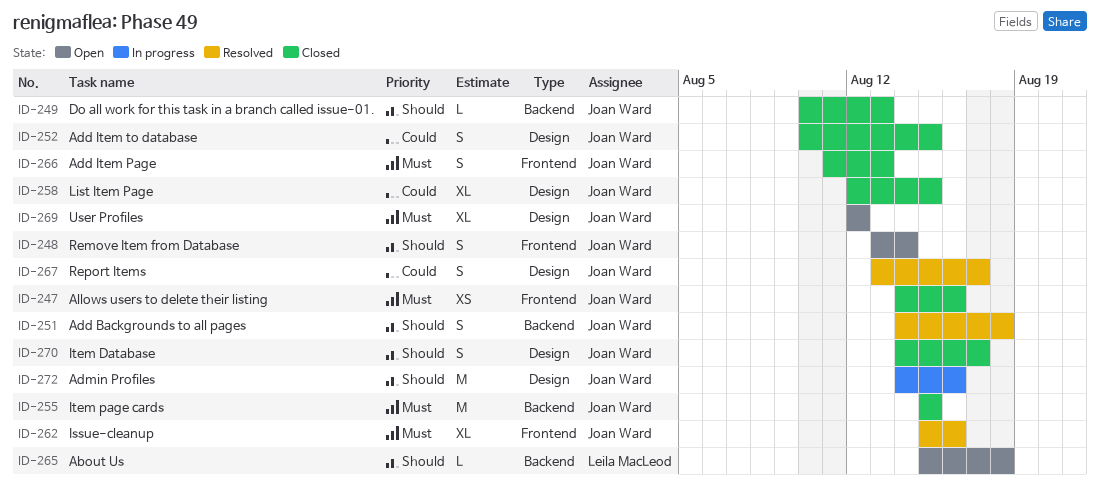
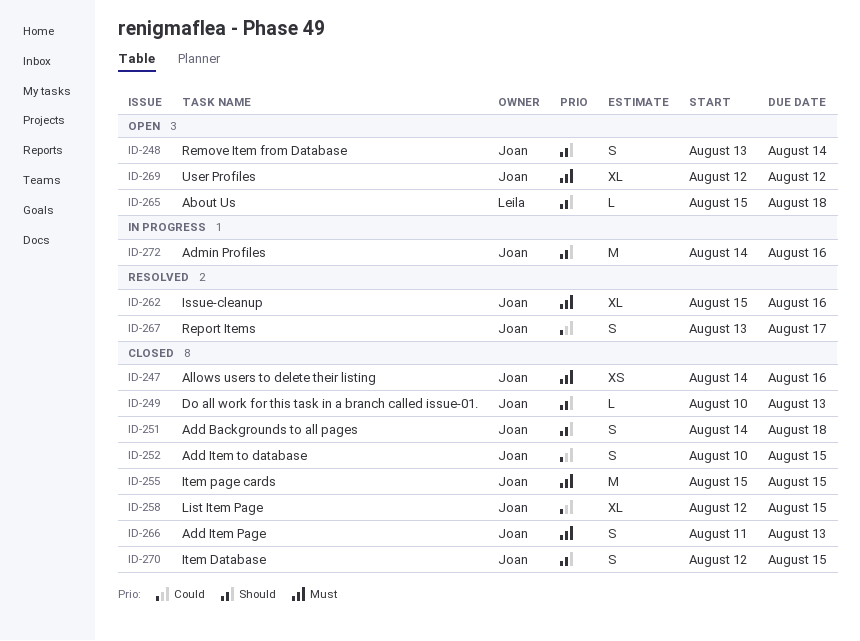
ID-251, status: Resolved -> Closed
ID-270, start: Aug 14 -> Aug 12
ID-270, due: Aug 17 -> Aug 15

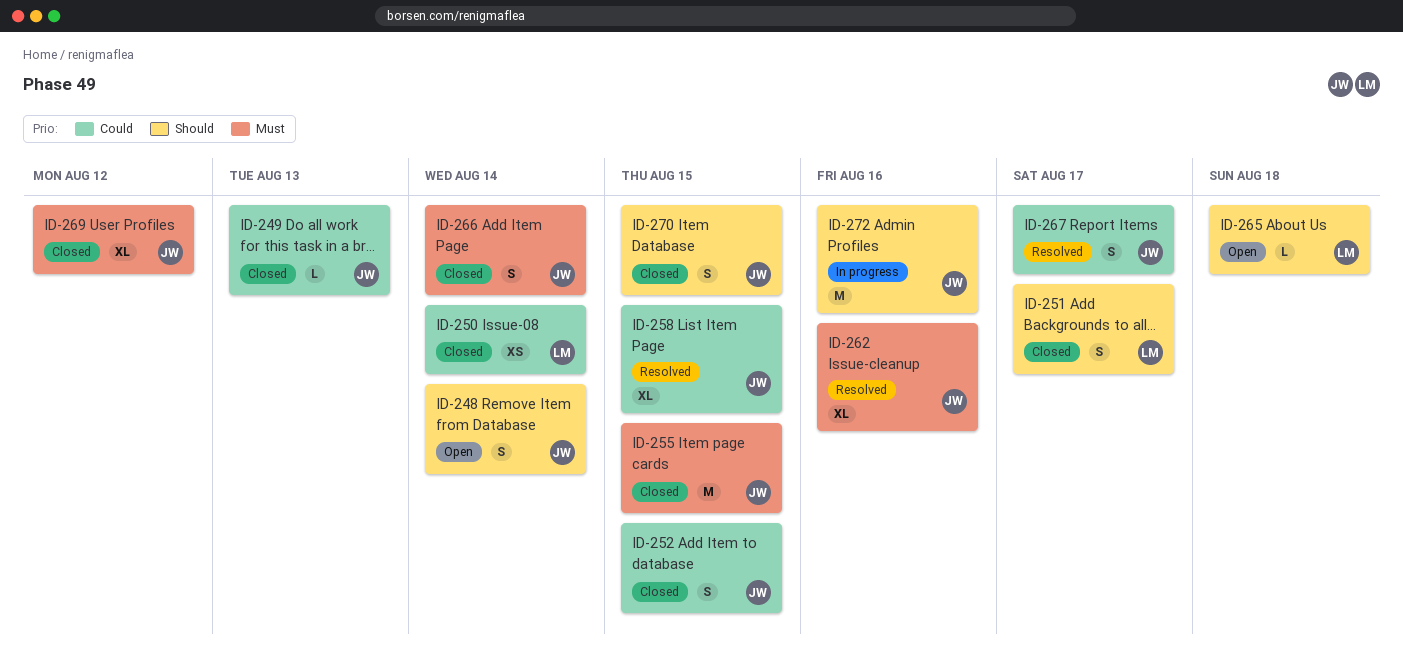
ID-247: present -> none
ID-249, priority: Should -> Could
ID-250: none -> present
ID-251, owner: Joan -> Leila
ID-251, due: Aug 18 -> Aug 17
ID-258, status: Closed -> Resolved
ID-266, due: Aug 13 -> Aug 14
ID-269, status: Open -> Closed

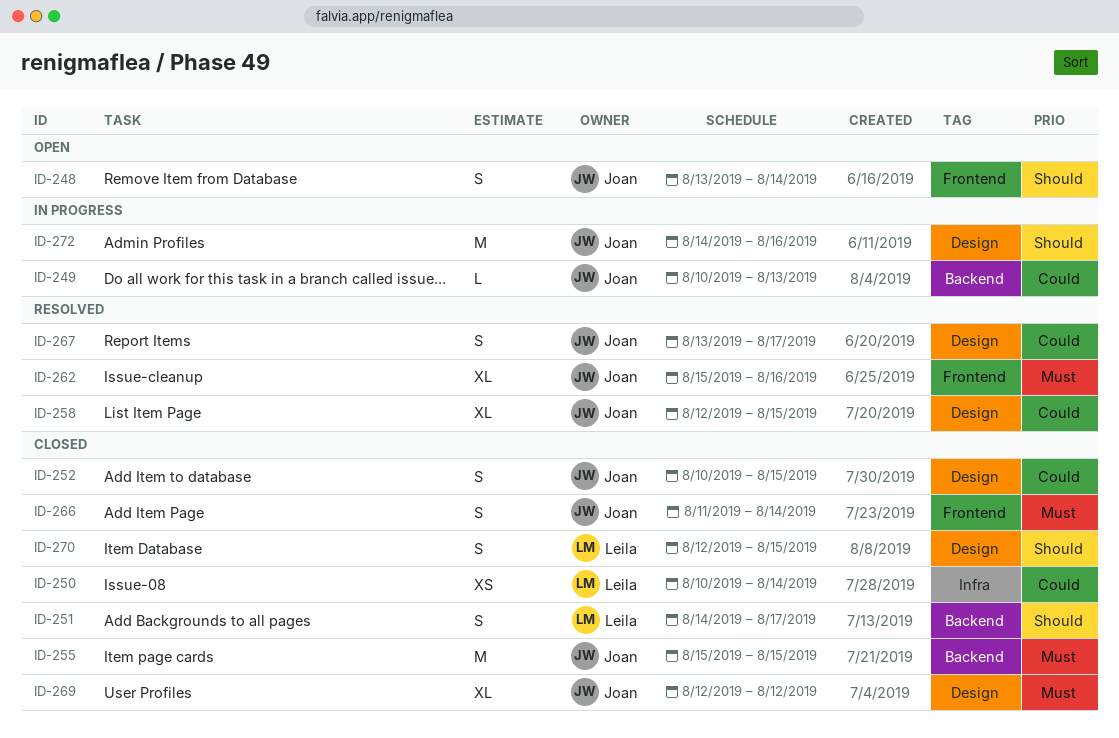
ID-249, status: Closed -> In progress
ID-265: present -> none
ID-270, owner: Joan -> Leila

